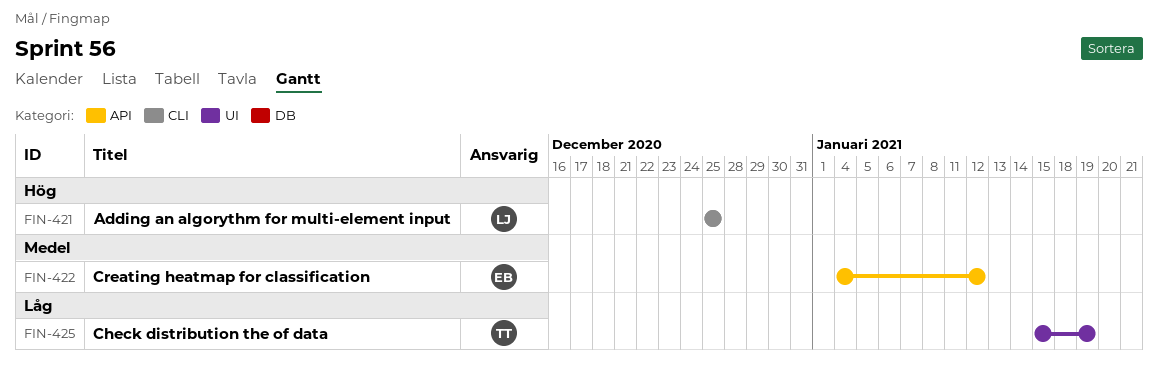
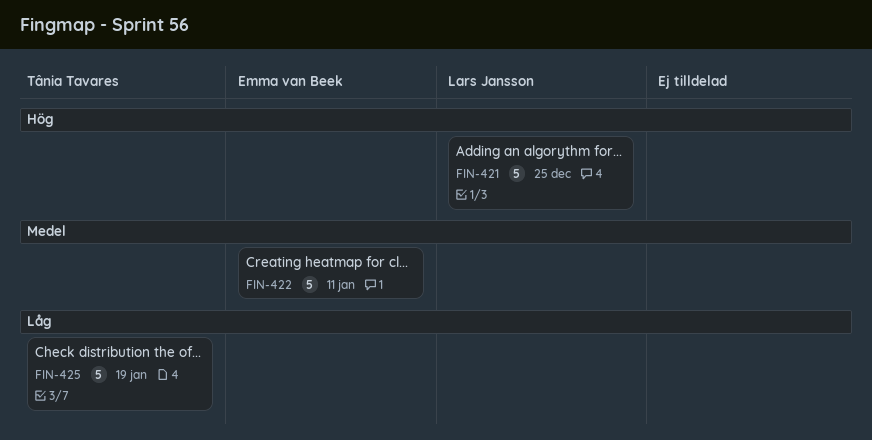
FIN-422, due: Jan 12 -> Jan 11

